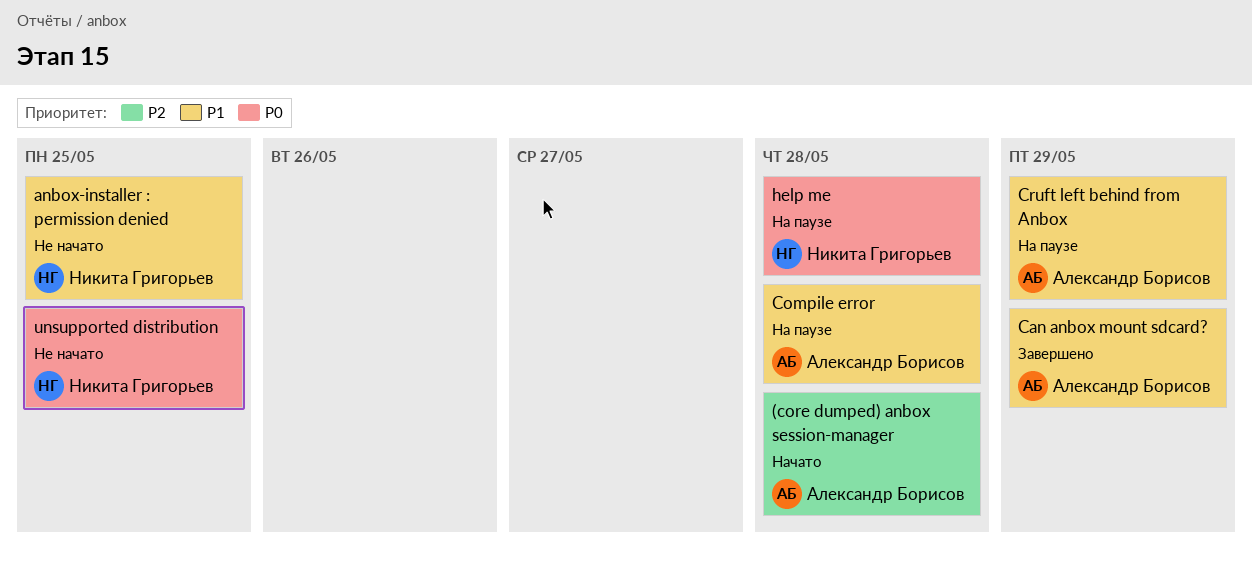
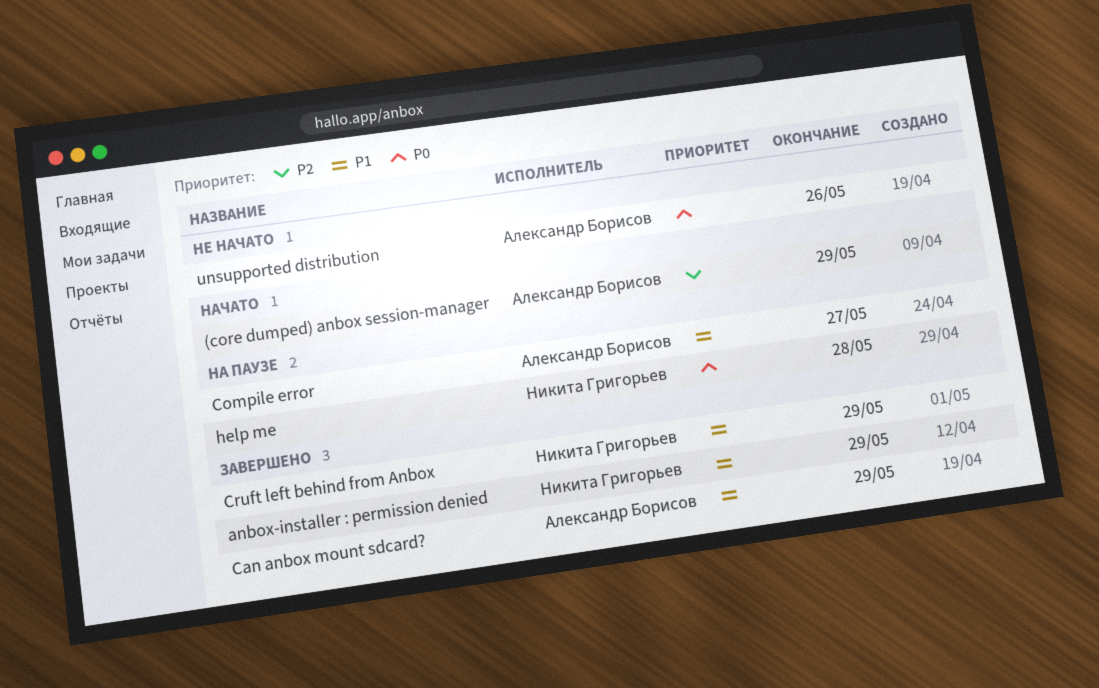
(core dumped) anbox session-manager, due: May 28 -> May 29
anbox-installer : permission denied, status: Не начато -> Завершено
anbox-installer : permission denied, due: May 25 -> May 29
Compile error, due: May 28 -> May 27
Cruft left behind from Anbox, status: На паузе -> Завершено
Cruft left behind from Anbox, owner: Александр Борисов -> Никита Григорьев
unsupported distribution, owner: Никита Григорьев -> Александр Борисов
unsupported distribution, due: May 25 -> May 26

